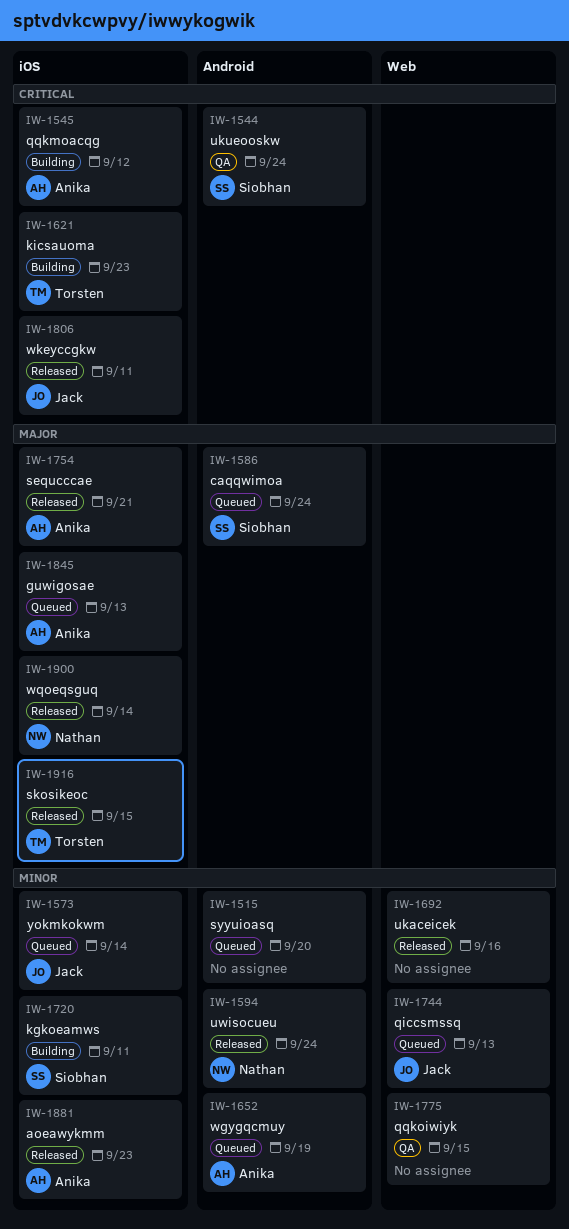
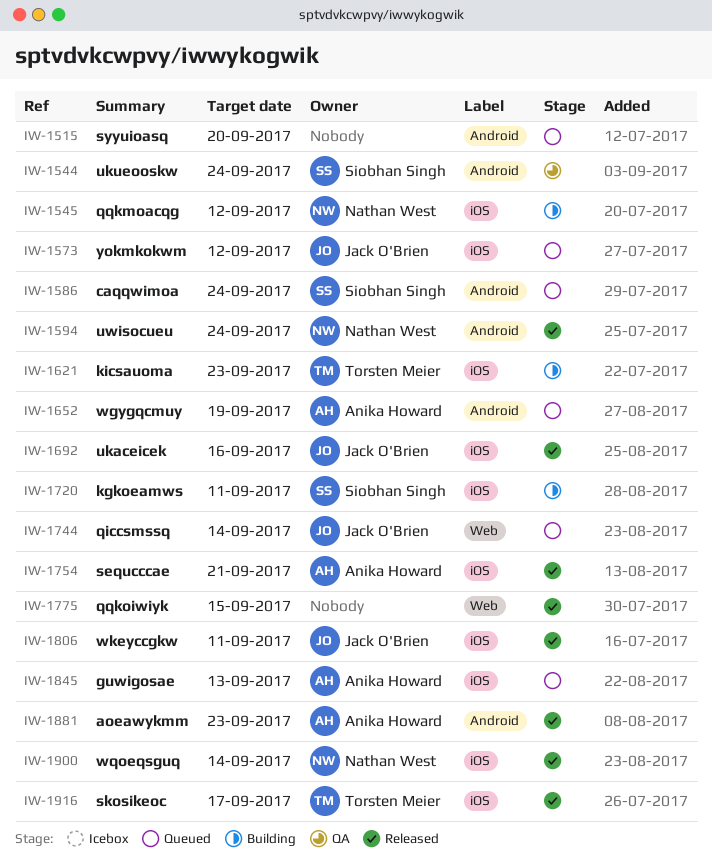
IW-1545, owner: Anika Howard -> Nathan West
IW-1573, due: Sep 14 -> Sep 12
IW-1692, owner: none -> Jack O'Brien
IW-1692, label: Web -> iOS
IW-1744, due: Sep 13 -> Sep 14
IW-1775, status: QA -> Released
IW-1881, label: iOS -> Android
IW-1916, due: Sep 15 -> Sep 17

